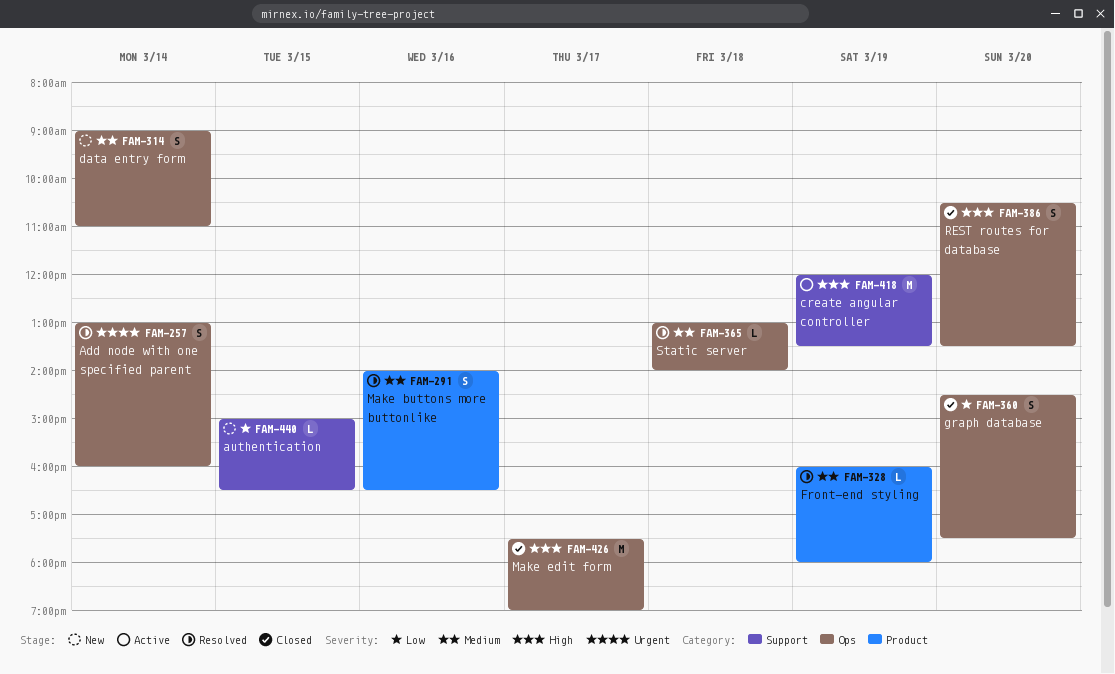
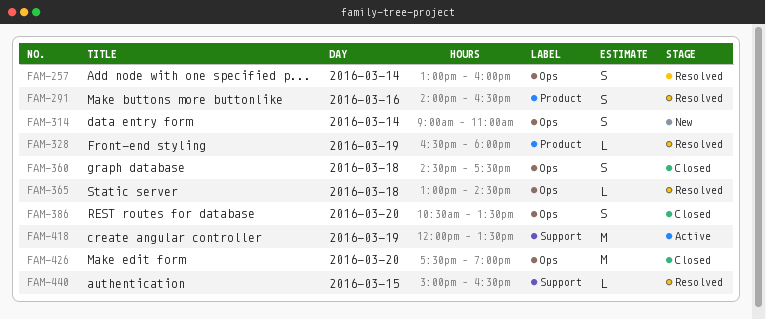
FAM-328, begins: 16:00 -> 16:30
FAM-360, day: Mar 20 -> Mar 18
FAM-365, ends: 14:00 -> 14:30
FAM-426, day: Mar 17 -> Mar 20
FAM-440, status: New -> Resolved

